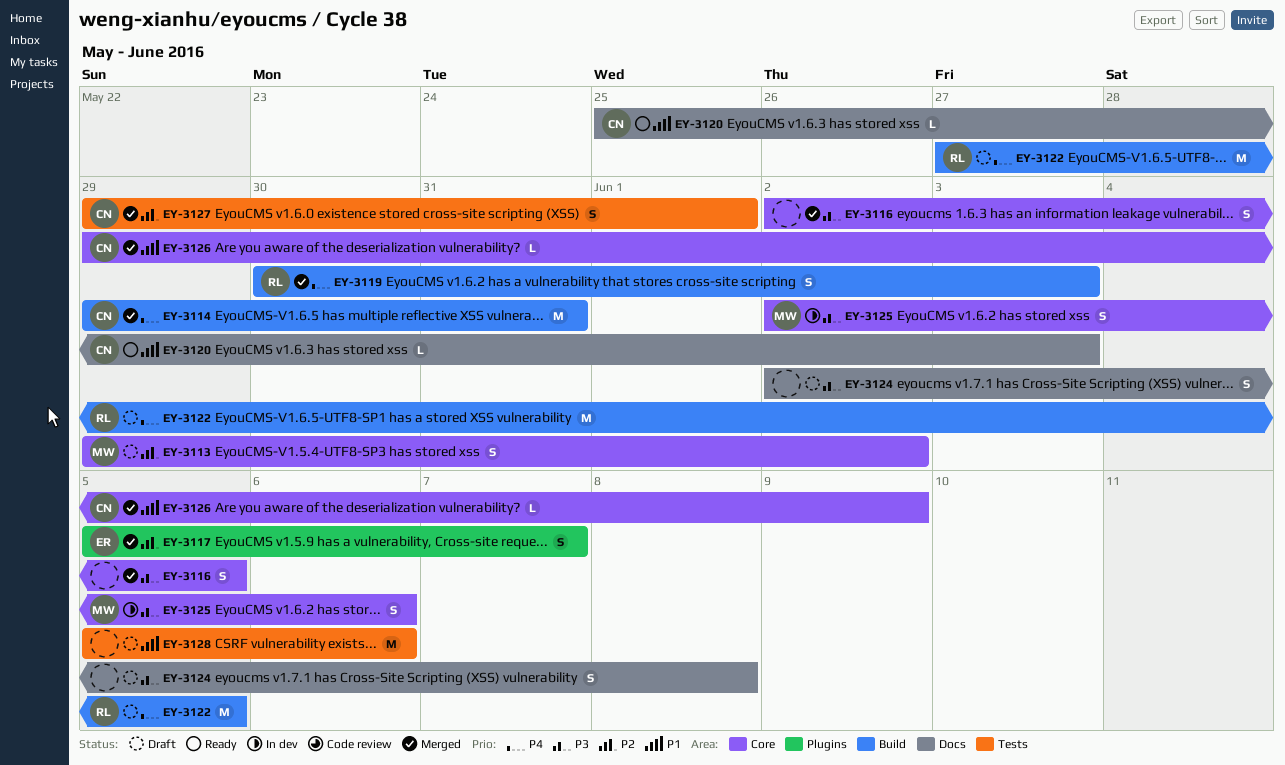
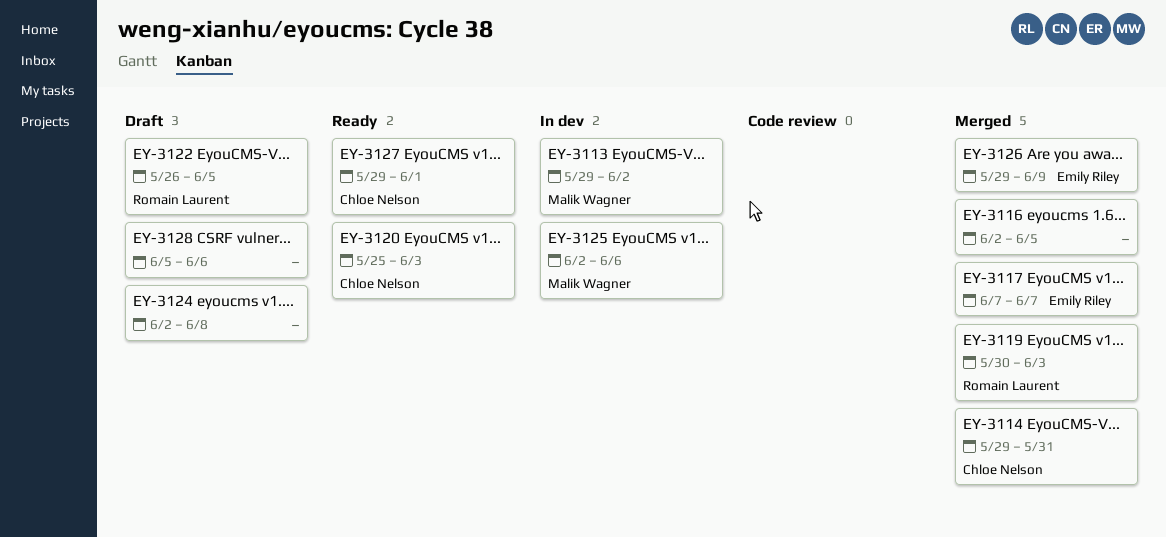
EY-3113, status: Draft -> In dev
EY-3117, start: Jun 5 -> Jun 7
EY-3122, start: May 27 -> May 26
EY-3126, owner: Chloe Nelson -> Emily Riley
EY-3127, status: Merged -> Ready

